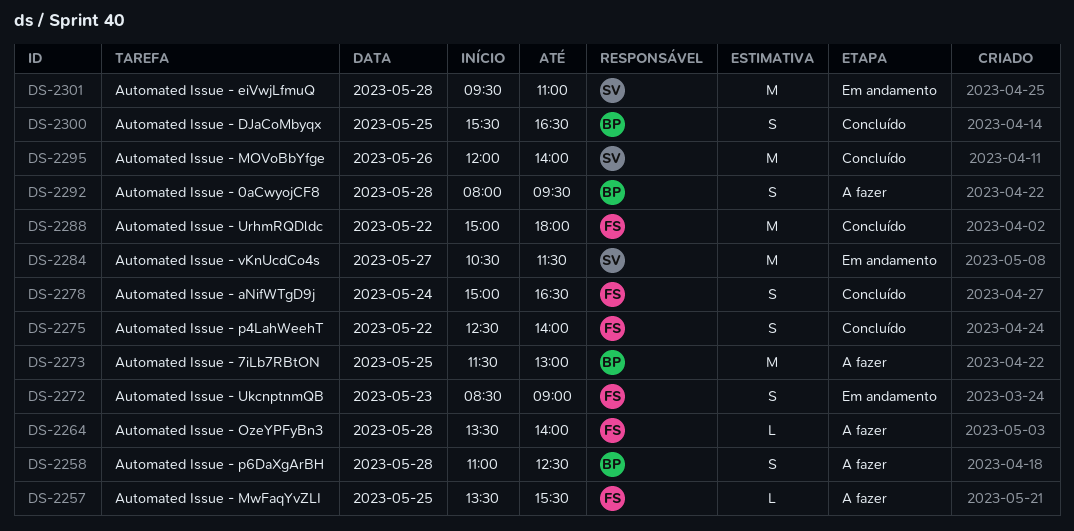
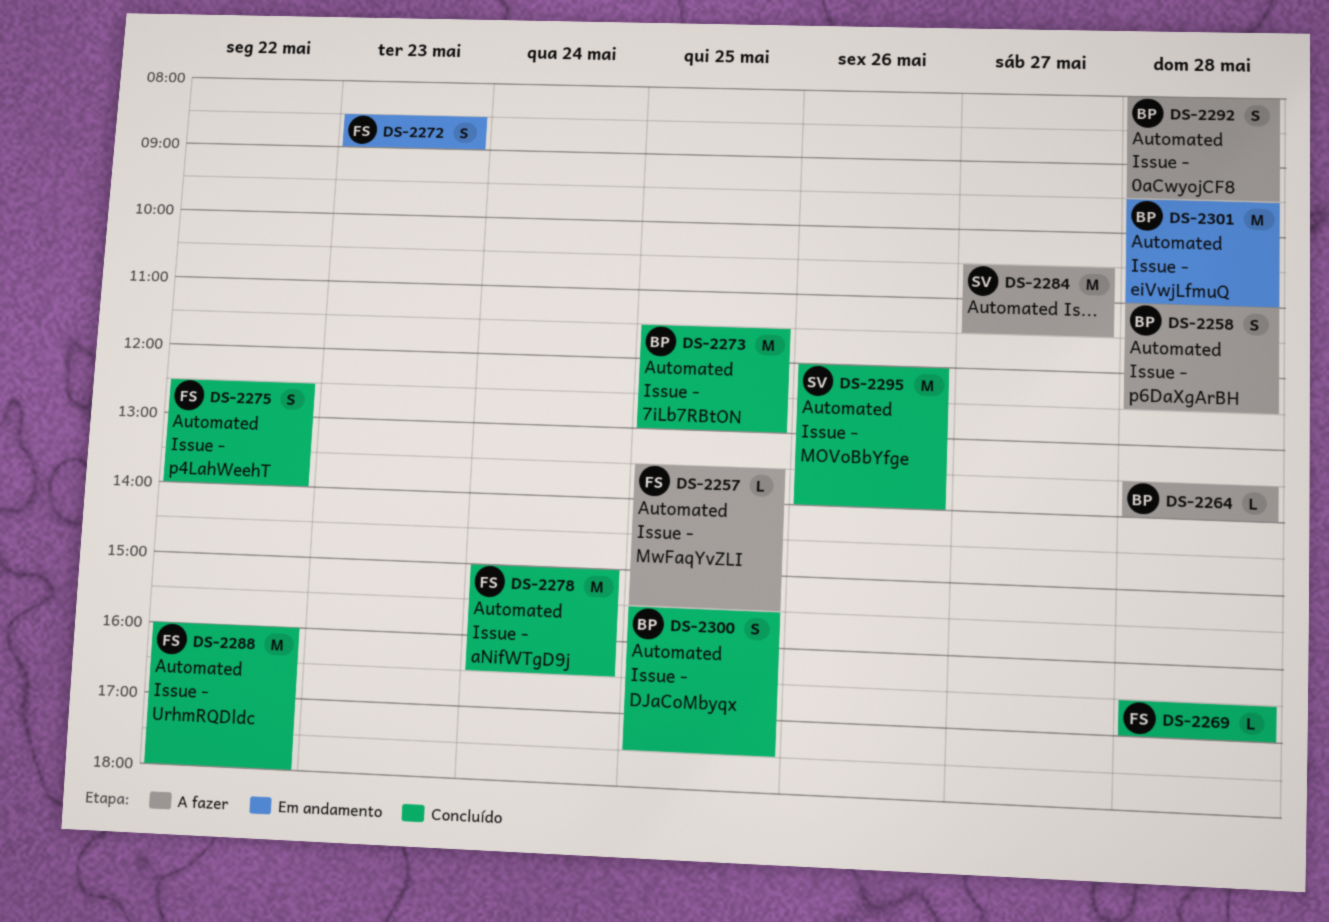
DS-2264, owner: FS -> BP
DS-2269: none -> present
DS-2273, status: A fazer -> Concluído
DS-2278, estimate: S -> M
DS-2284, status: Em andamento -> A fazer
DS-2288, begins: 15:00 -> 16:00
DS-2300, ends: 16:30 -> 17:30
DS-2301, owner: SV -> BP

